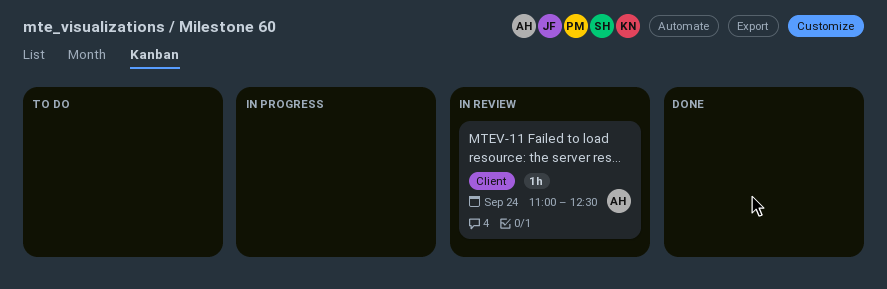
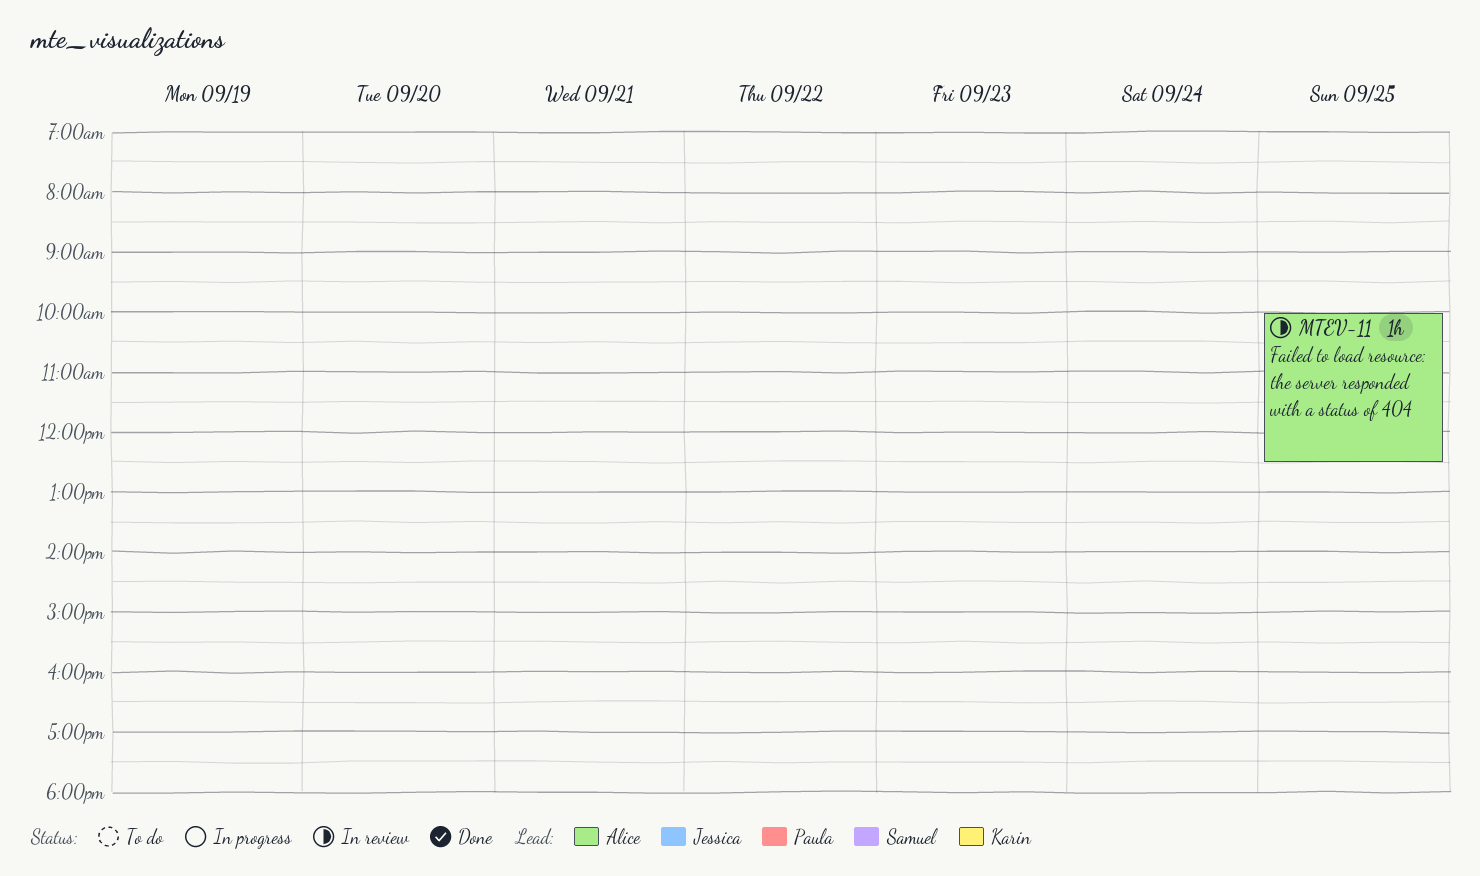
MTEV-11, day: Sep 24 -> Sep 25
MTEV-11, begins: 11:00 -> 10:00

